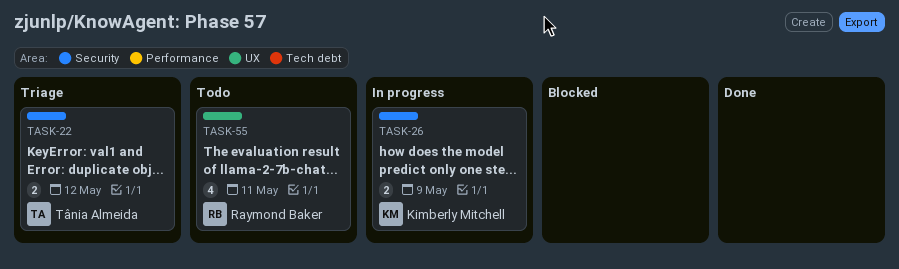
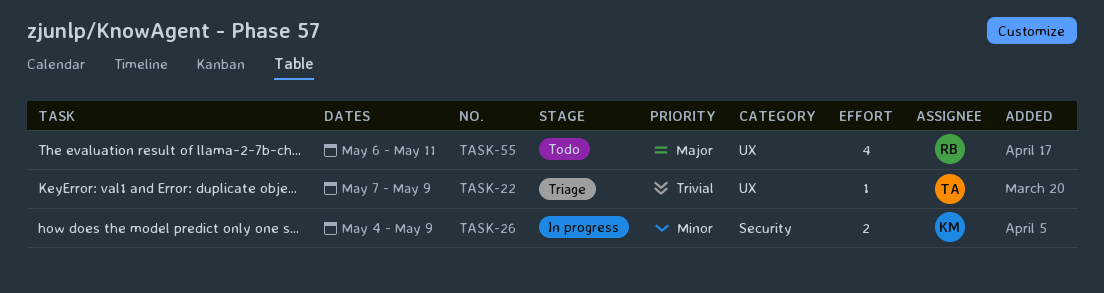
TASK-22, label: Security -> UX
TASK-22, estimate: 2 -> 1
TASK-22, due: May 12 -> May 9

